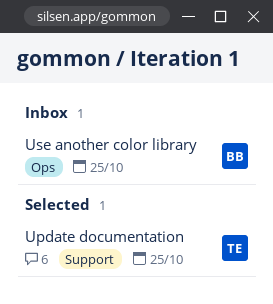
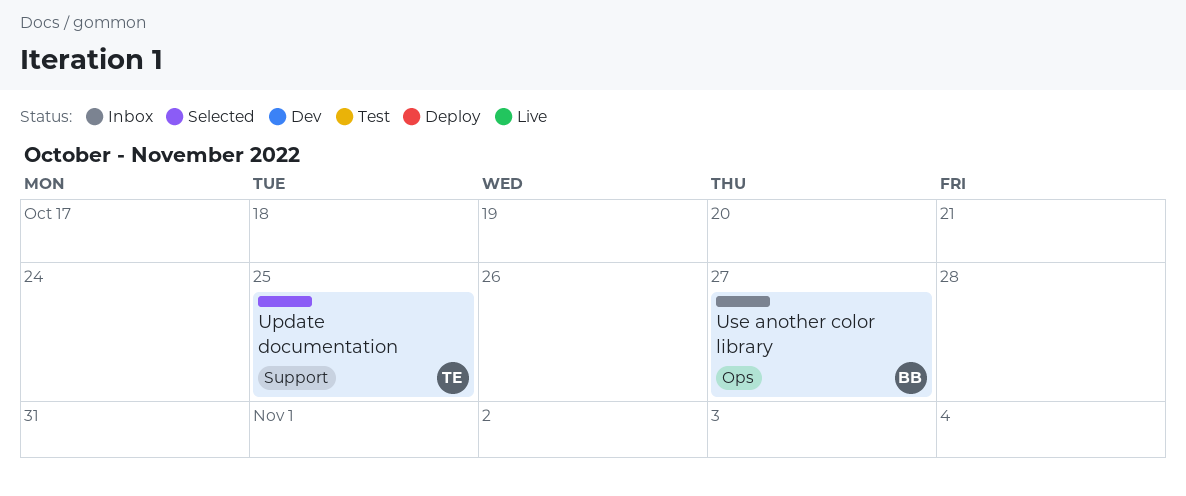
Use another color library, due: Oct 25 -> Oct 27

